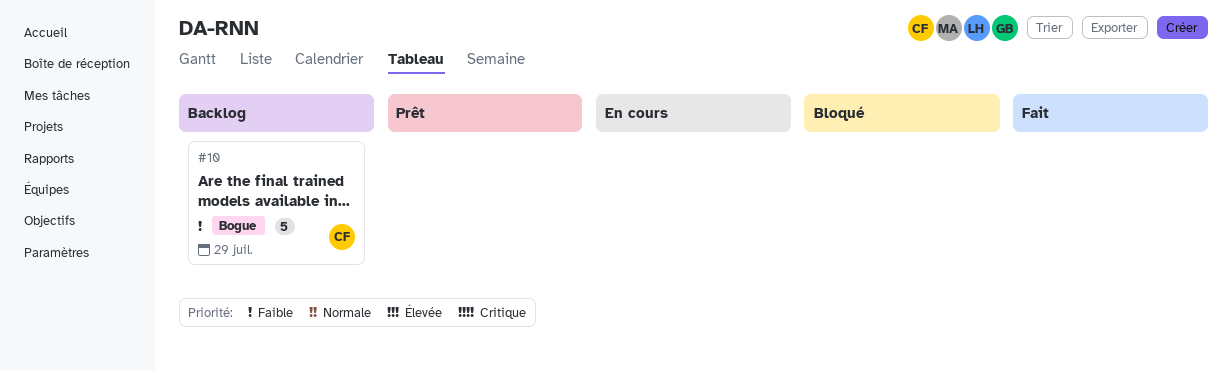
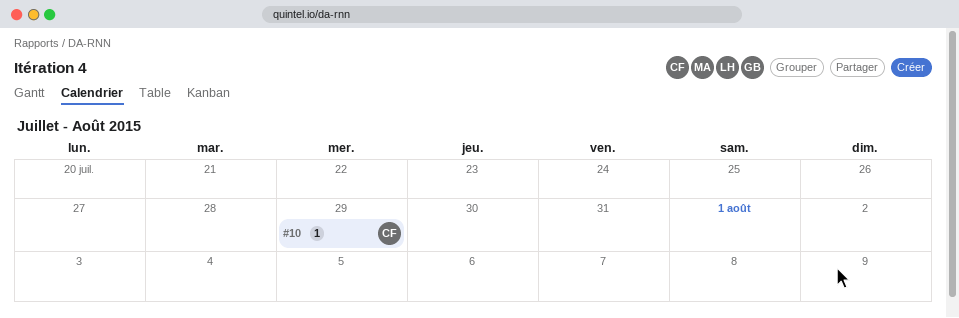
#10, estimate: 5 -> 1

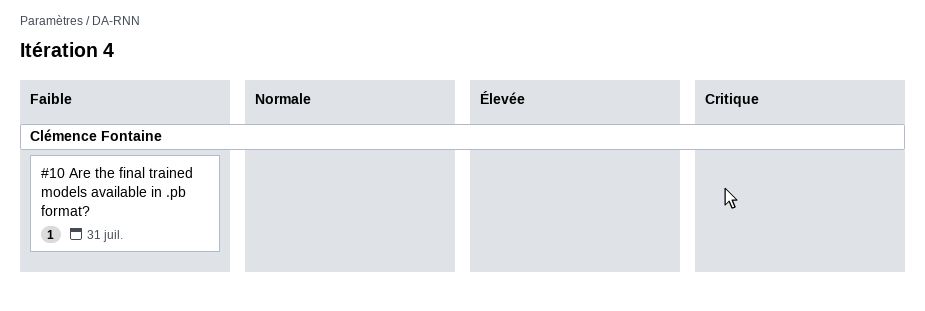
#10, due: Jul 29 -> Jul 31

